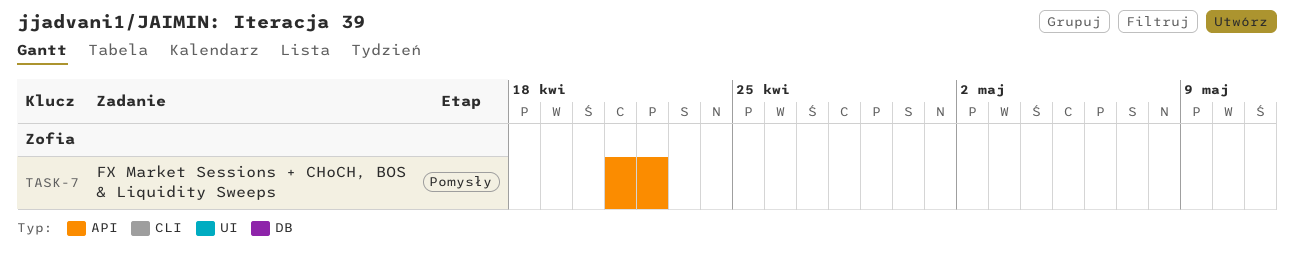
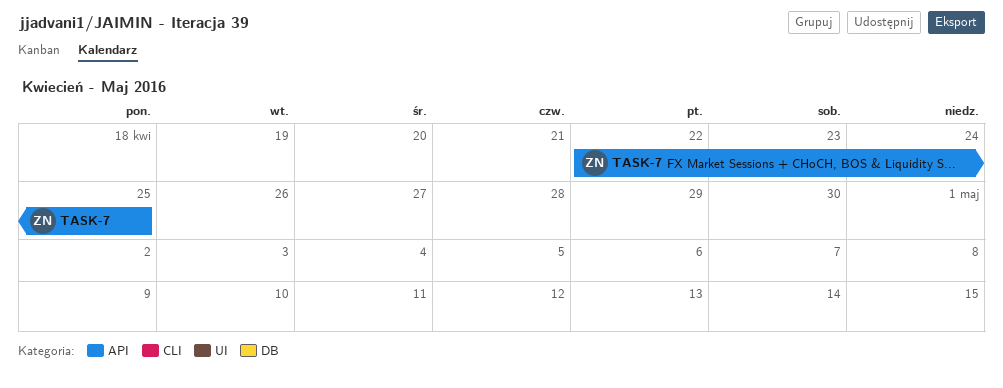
TASK-7, start: Apr 21 -> Apr 22
TASK-7, due: Apr 22 -> Apr 25

